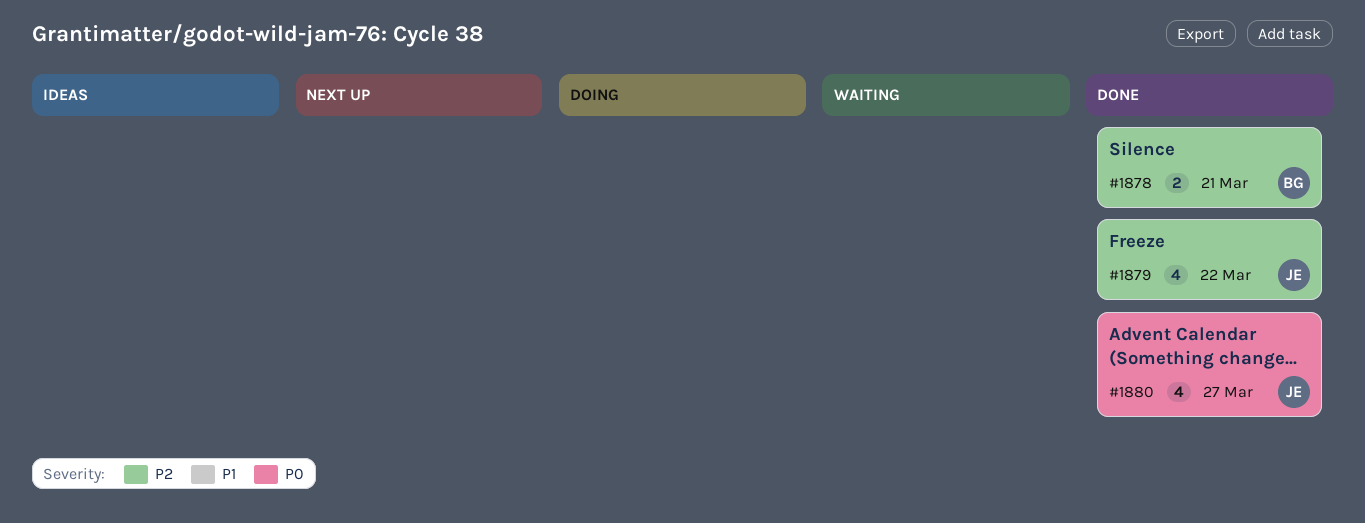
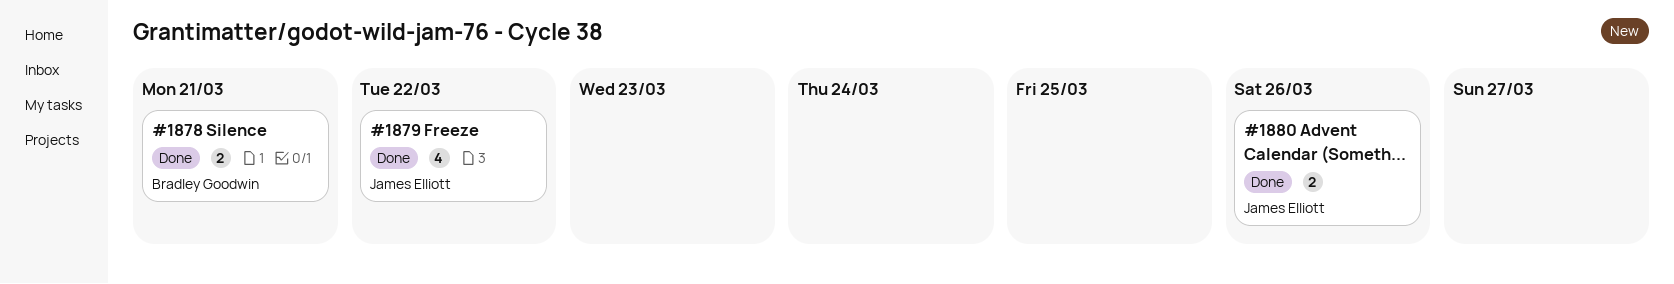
#1880, estimate: 4 -> 2
#1880, due: Mar 27 -> Mar 26

